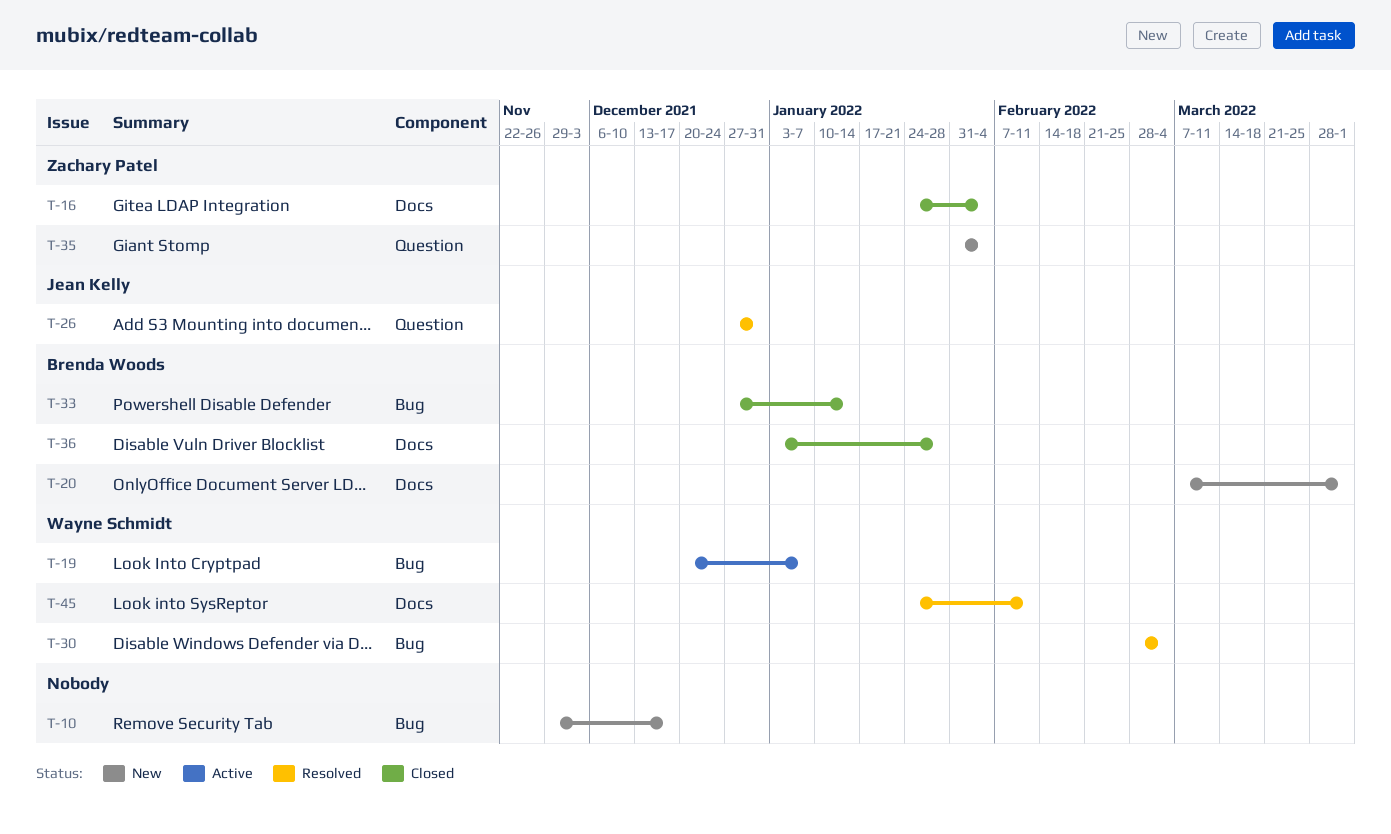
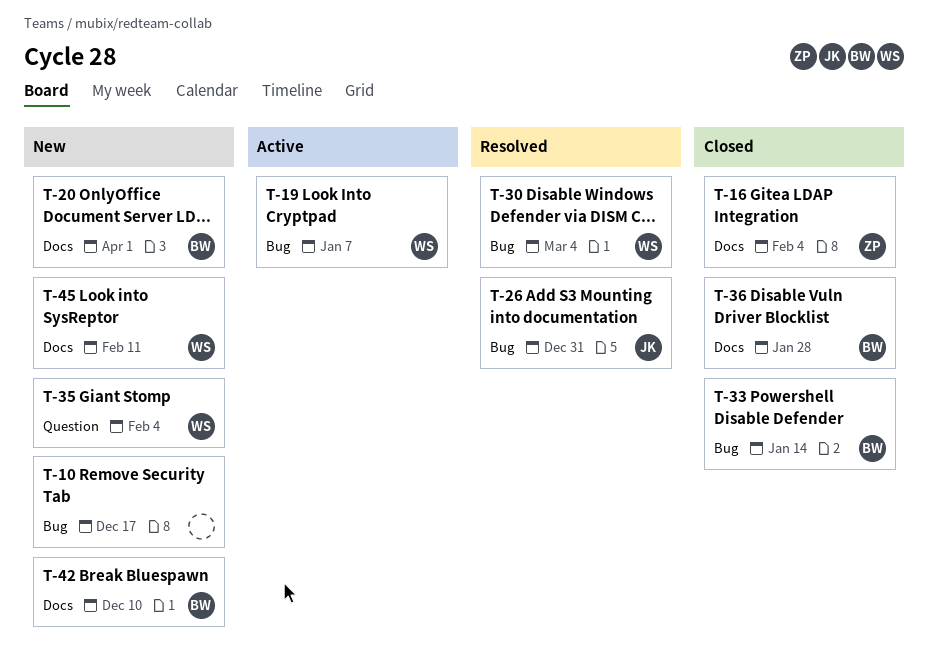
T-26, label: Question -> Bug
T-35, owner: Zachary Patel -> Wayne Schmidt
T-42: none -> present
T-45, status: Resolved -> New

